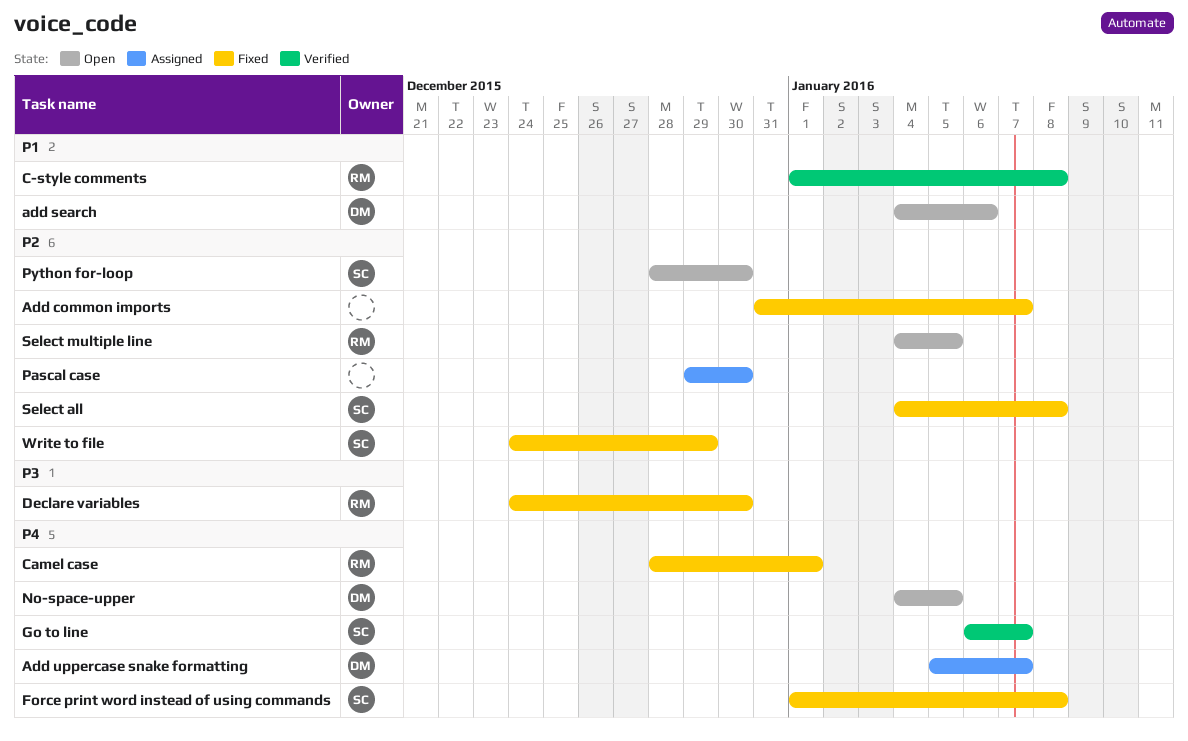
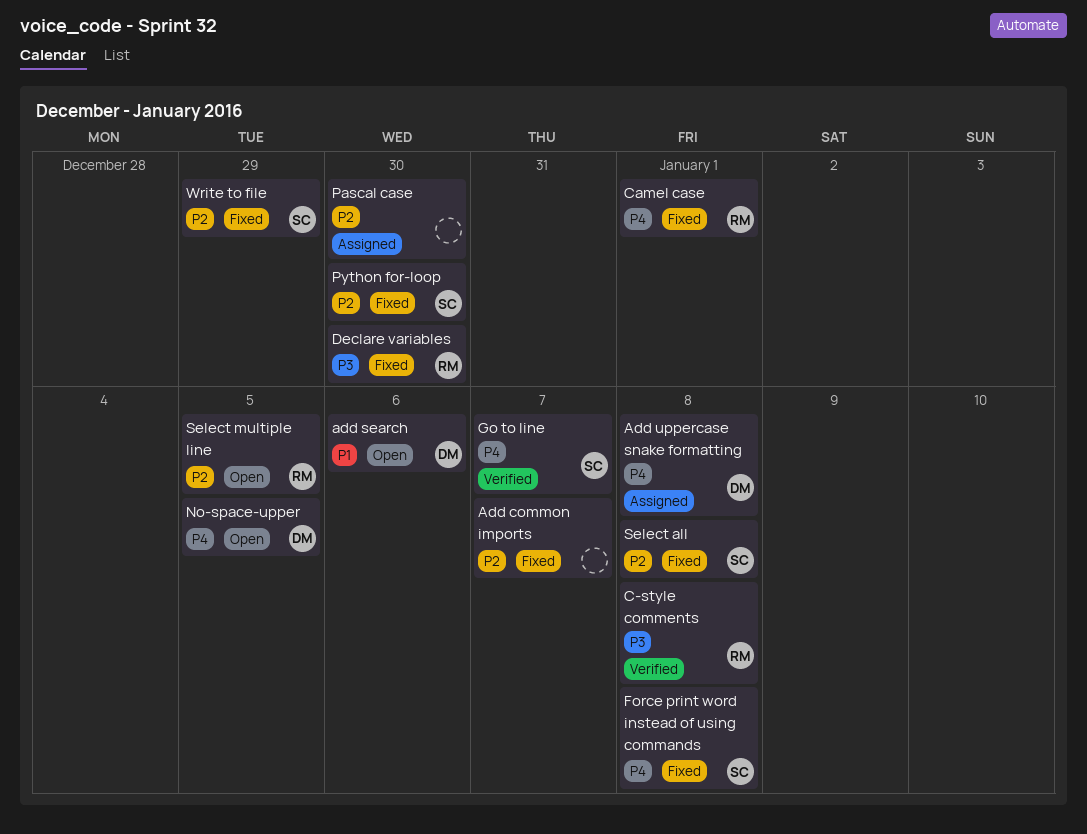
Add uppercase snake formatting, due: Jan 7 -> Jan 8
C-style comments, priority: P1 -> P3
Python for-loop, status: Open -> Fixed

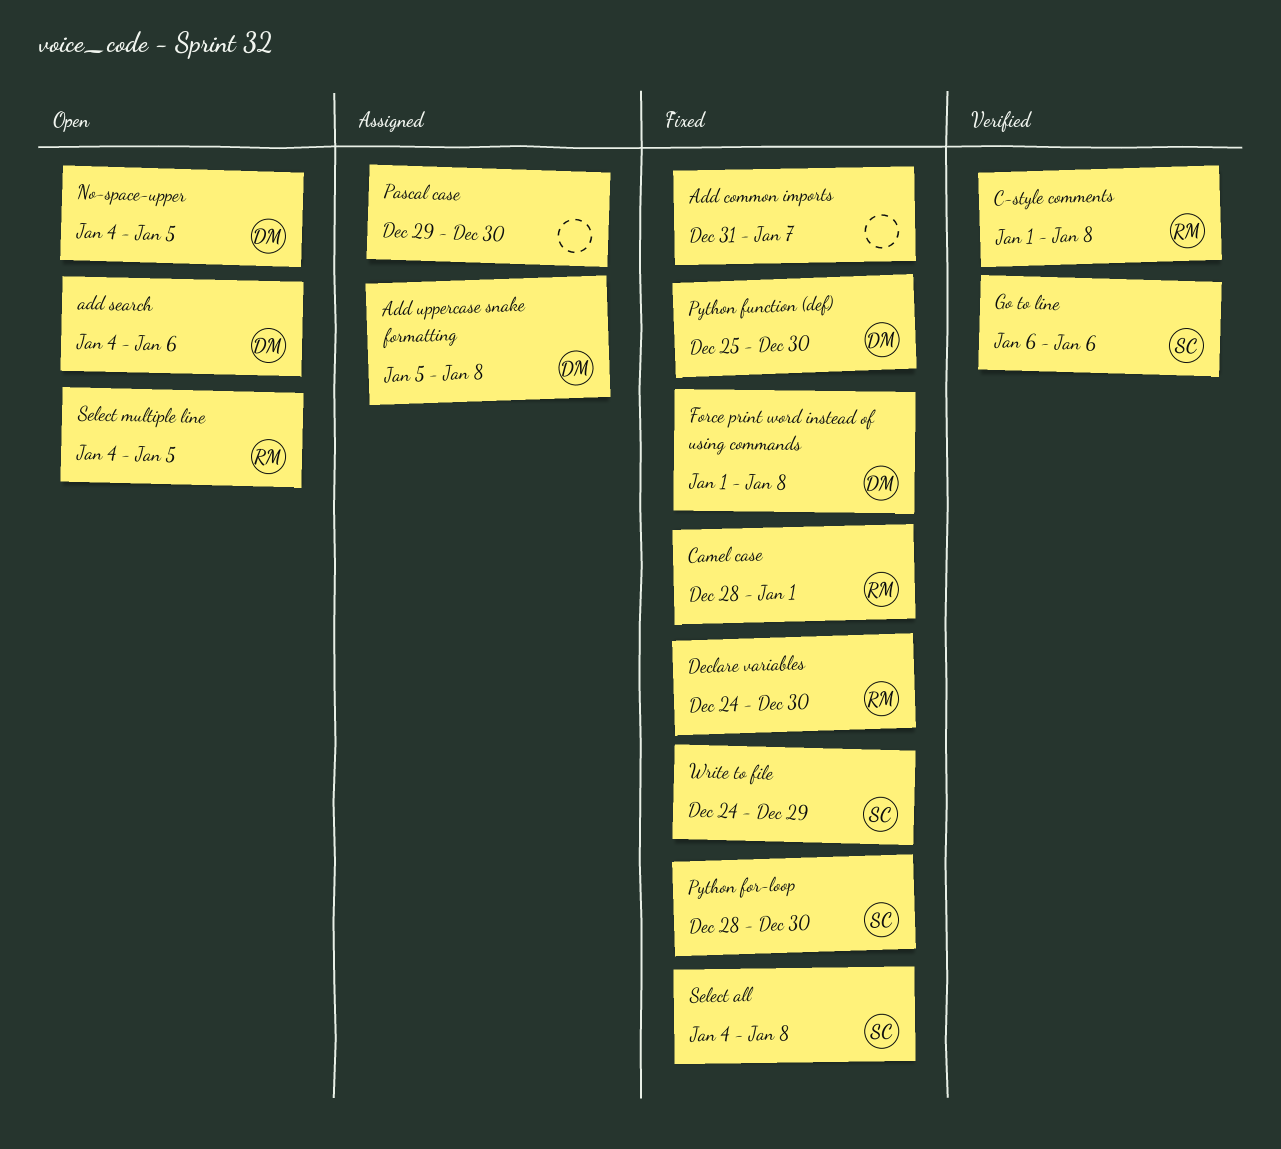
Force print word instead of using commands, owner: SC -> DM
Go to line, due: Jan 7 -> Jan 6
Python function (def): none -> present

